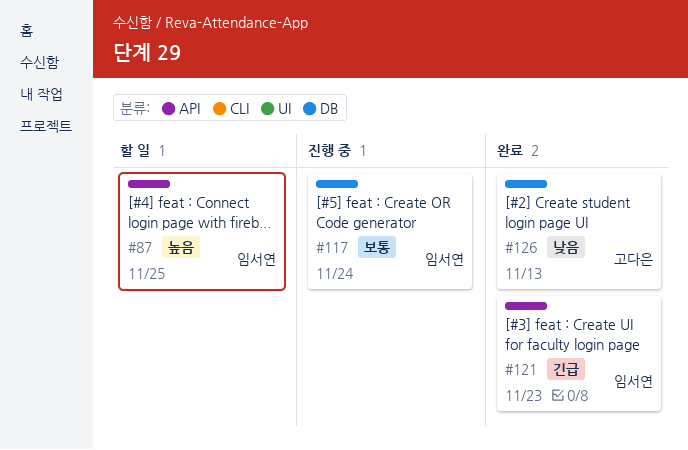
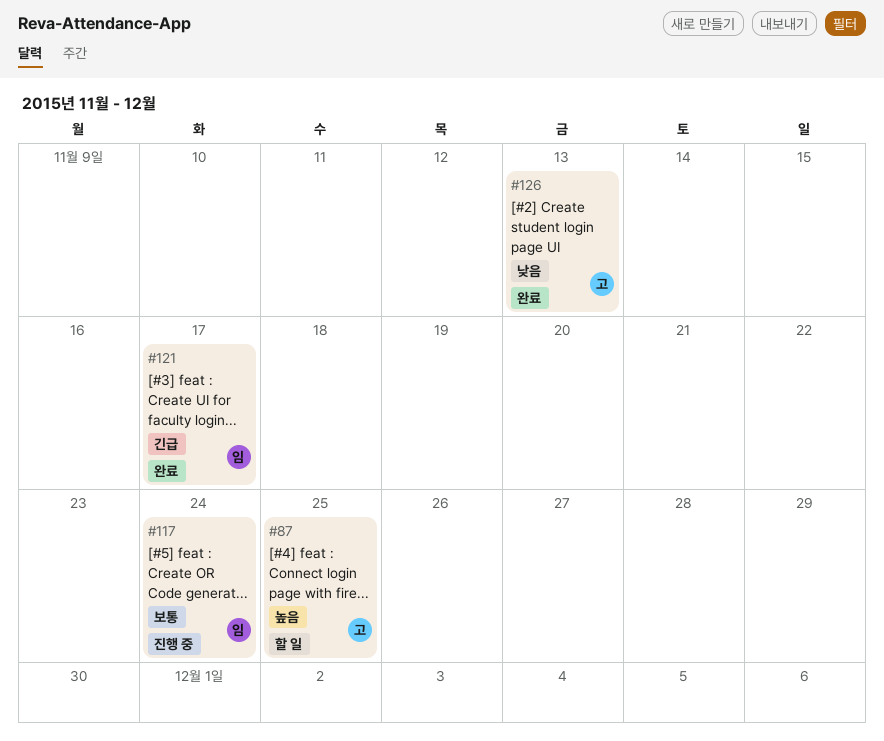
#87, owner: 임서연 -> 고다은
#121, due: Nov 23 -> Nov 17

